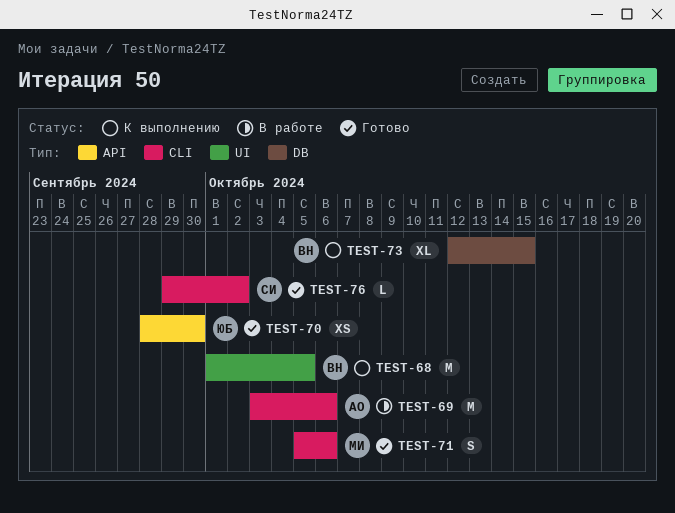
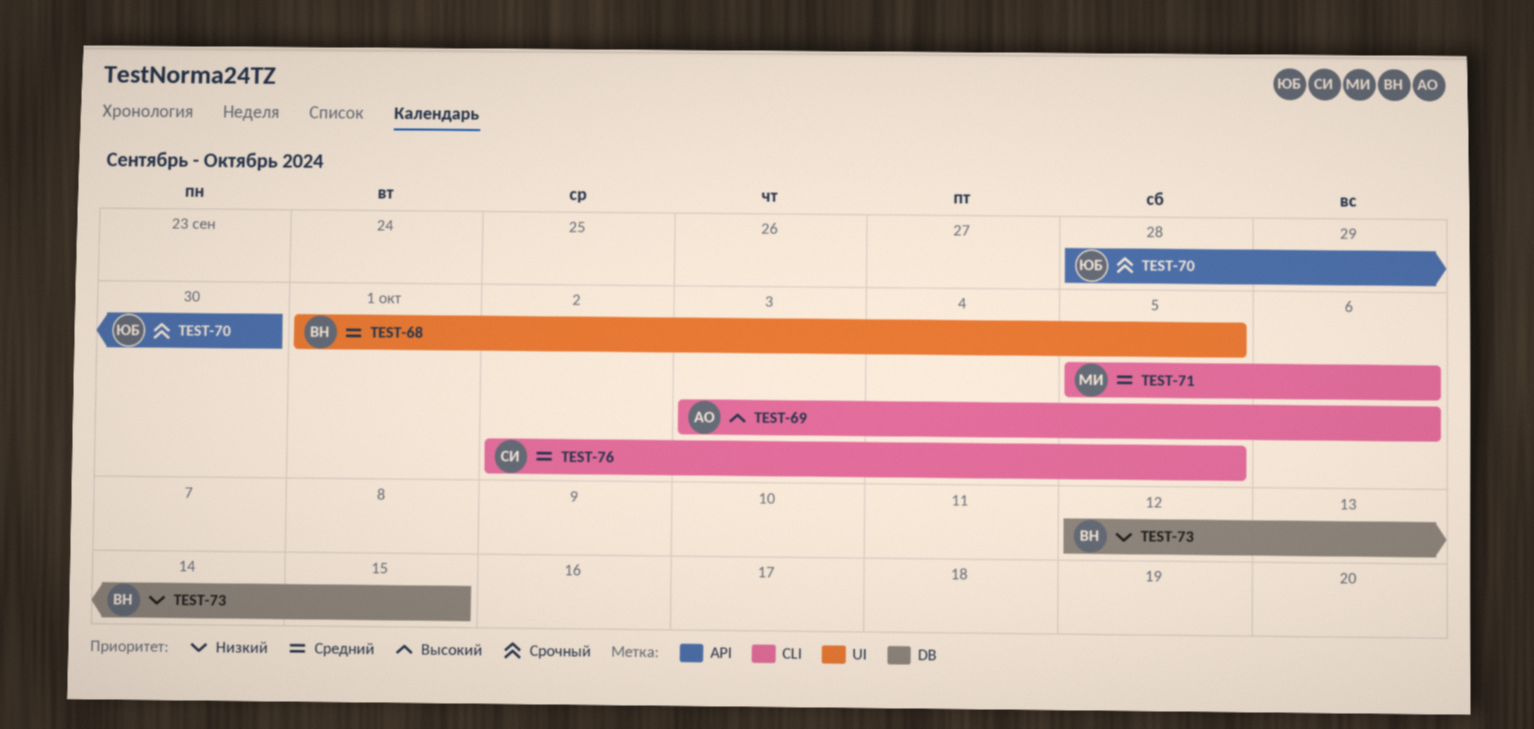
TEST-76, start: Sep 29 -> Oct 2
TEST-76, due: Oct 2 -> Oct 5

